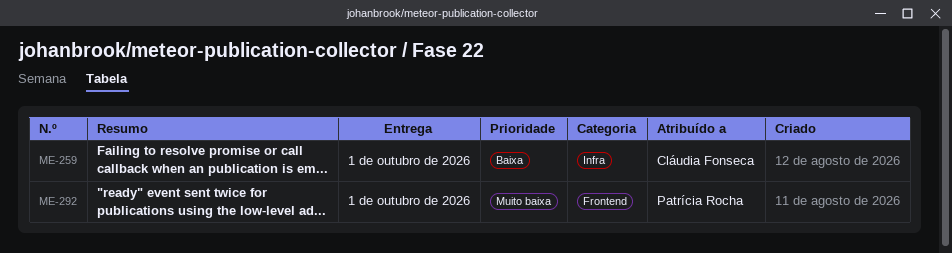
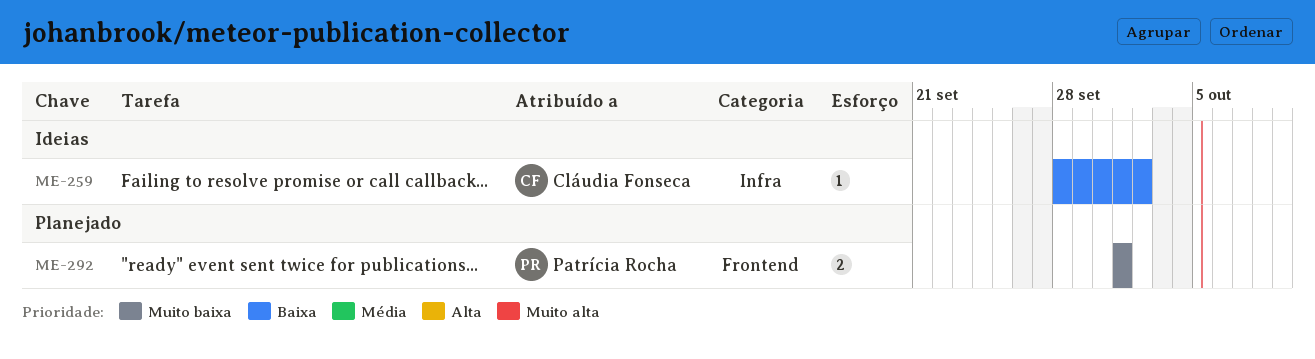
ME-259, due: Oct 1 -> Oct 2

